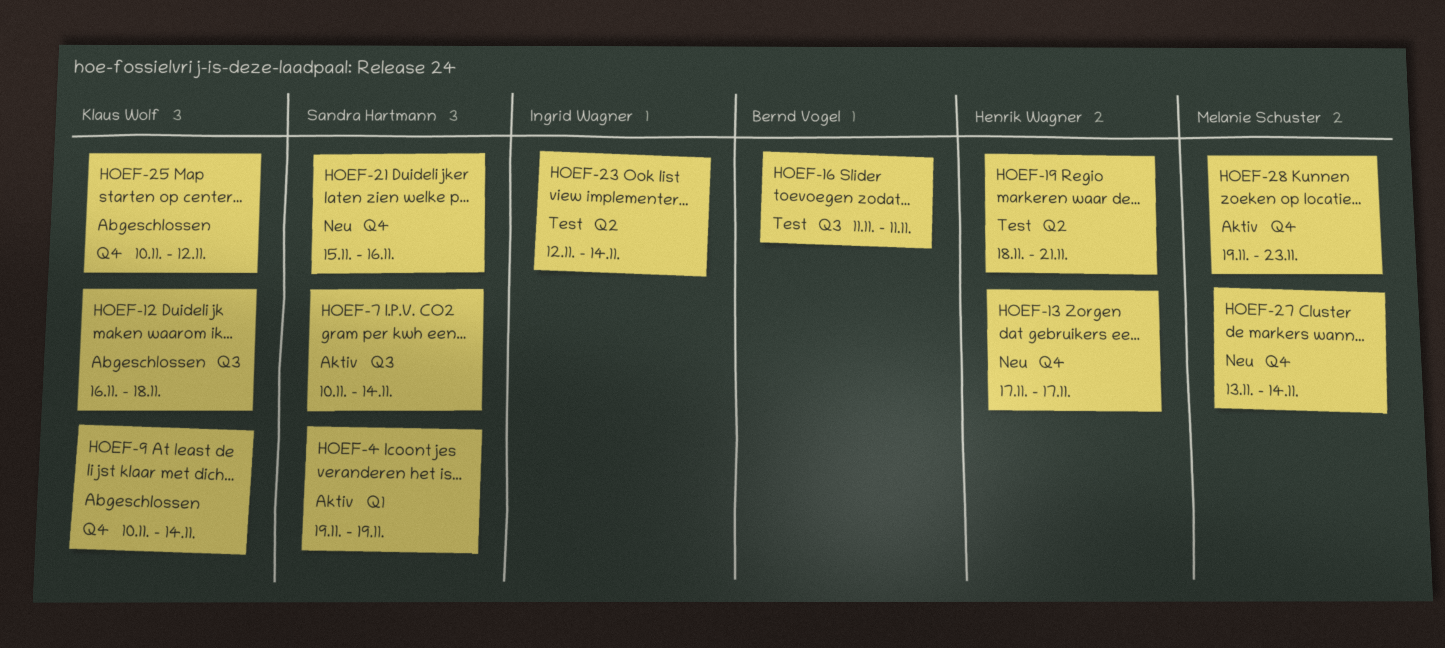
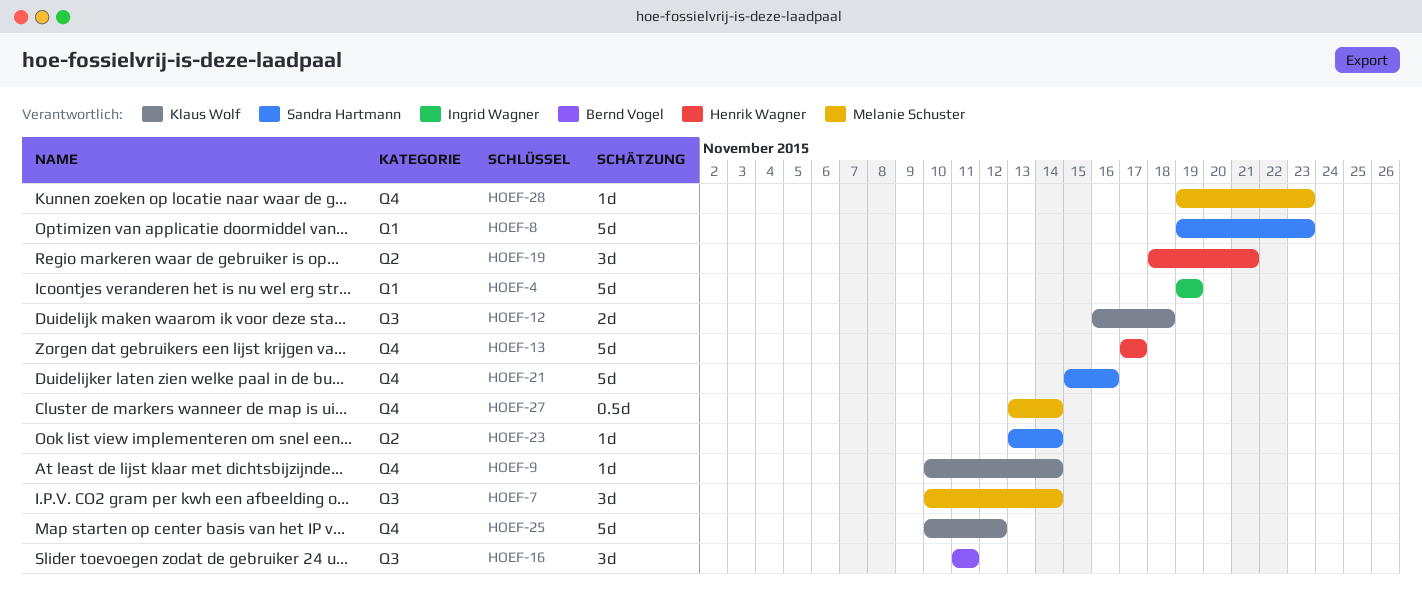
HOEF-4, owner: Sandra Hartmann -> Ingrid Wagner
HOEF-7, owner: Sandra Hartmann -> Melanie Schuster
HOEF-8: none -> present
HOEF-23, owner: Ingrid Wagner -> Sandra Hartmann
HOEF-23, start: Nov 12 -> Nov 13

